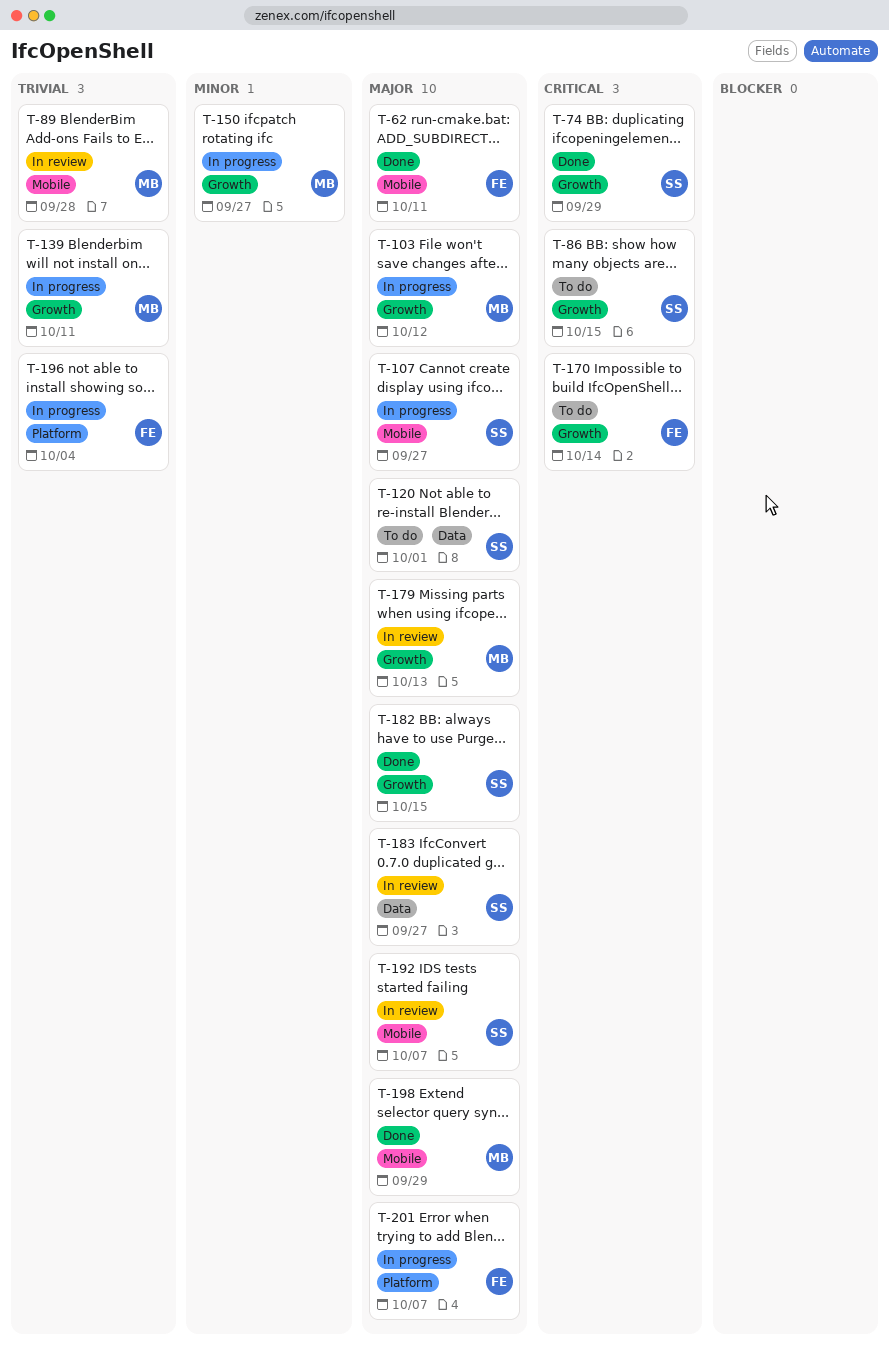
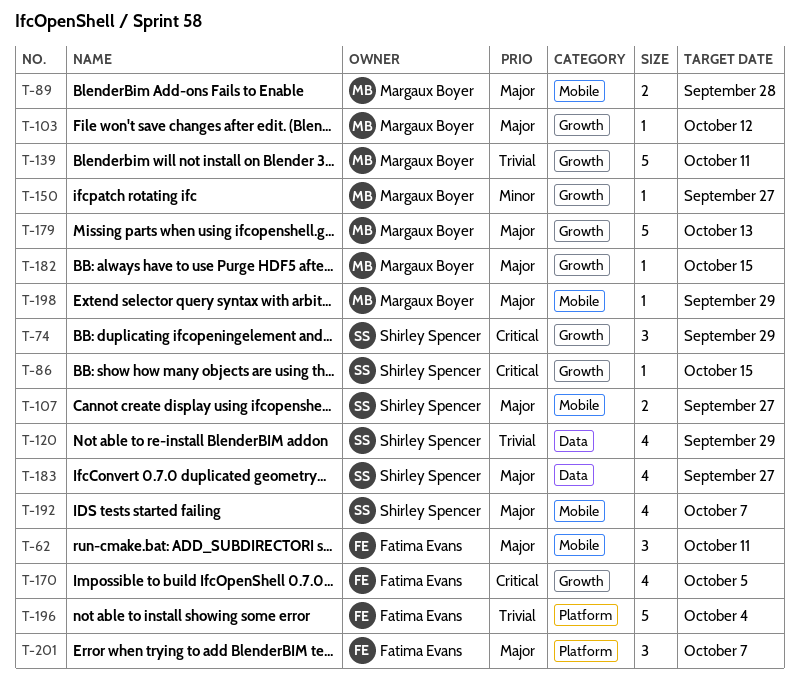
T-89, priority: Trivial -> Major
T-120, priority: Major -> Trivial
T-120, due: Oct 1 -> Sep 29
T-170, due: Oct 14 -> Oct 5
T-182, owner: Shirley Spencer -> Margaux Boyer

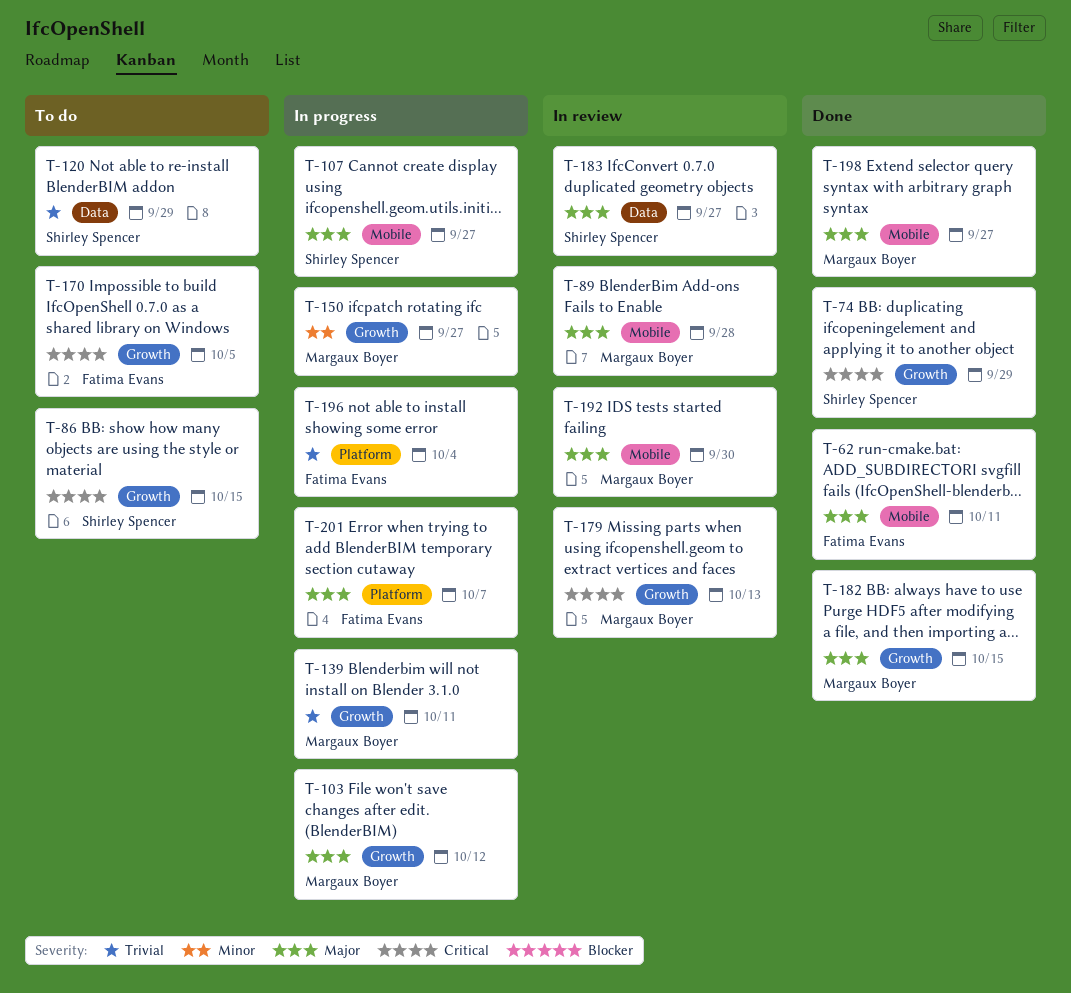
T-179, priority: Major -> Critical
T-192, owner: Shirley Spencer -> Margaux Boyer
T-192, due: Oct 7 -> Sep 30
T-198, due: Sep 29 -> Sep 27

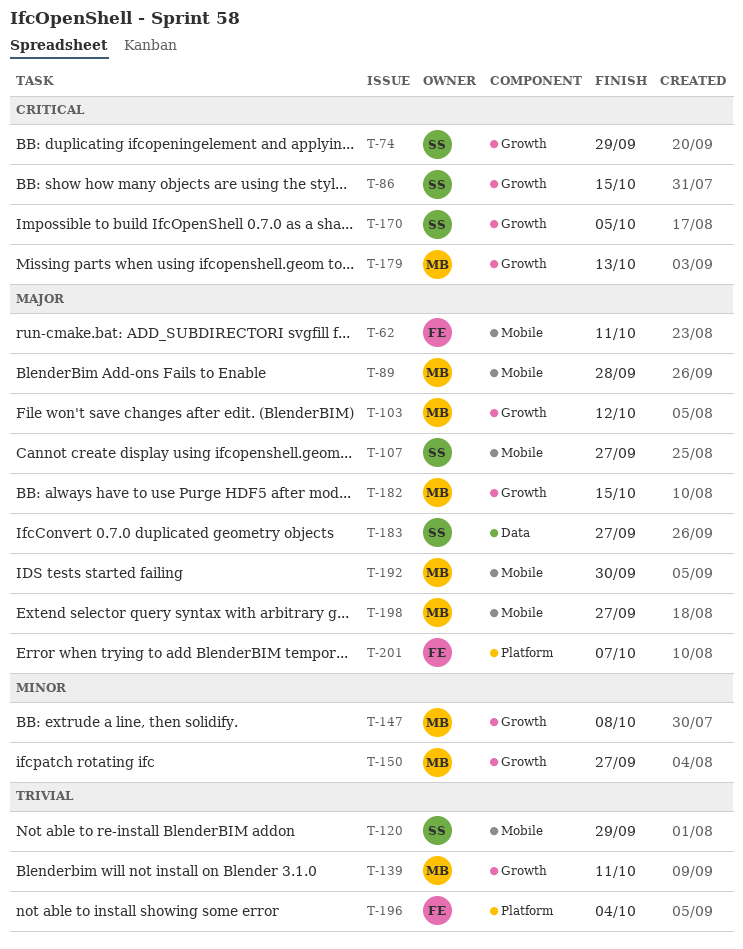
T-120, label: Data -> Mobile
T-147: none -> present
T-170, owner: Fatima Evans -> Shirley Spencer

